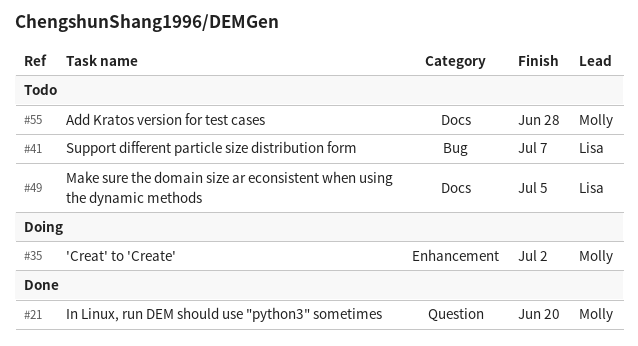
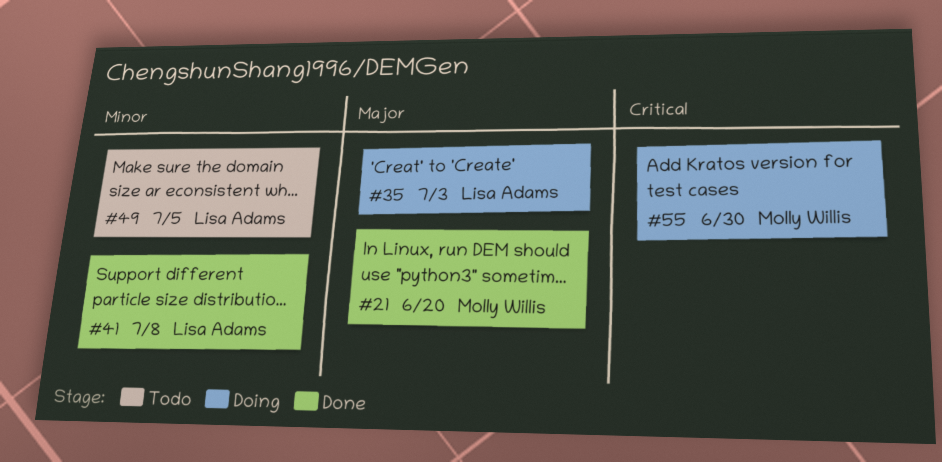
#35, owner: Molly Willis -> Lisa Adams
#35, due: Jul 2 -> Jul 3
#41, status: Todo -> Done
#41, due: Jul 7 -> Jul 8
#55, status: Todo -> Doing
#55, due: Jun 28 -> Jun 30

